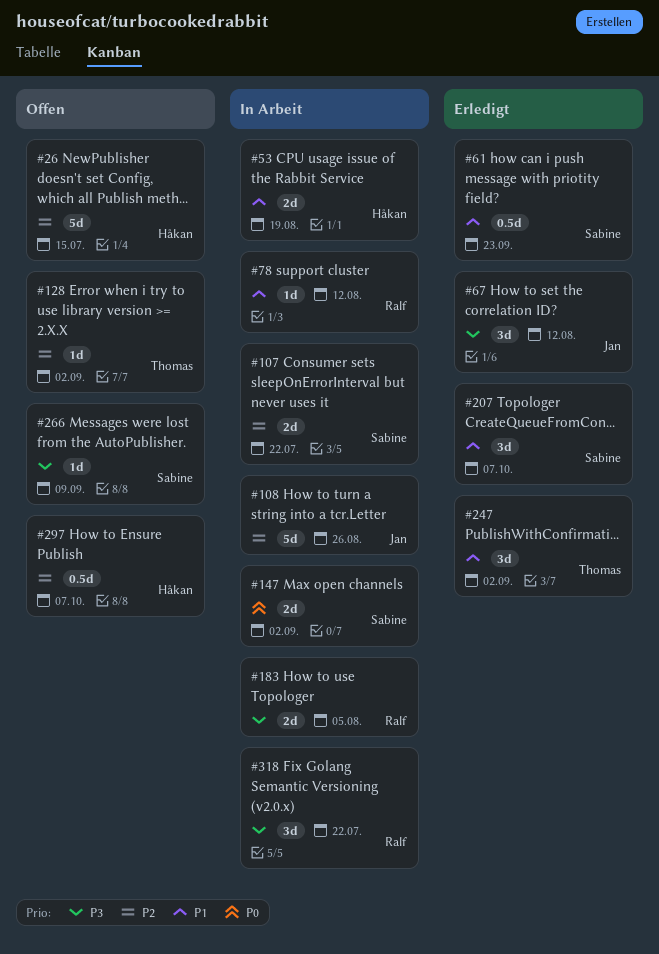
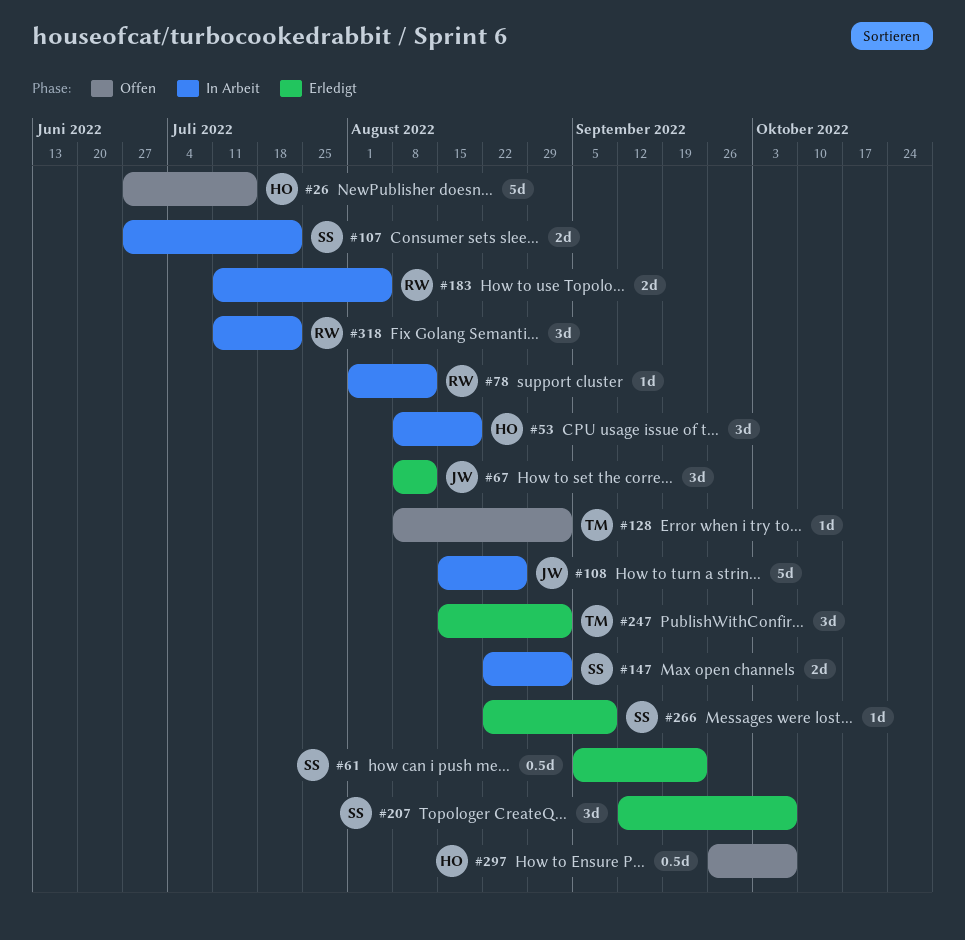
#53, estimate: 2d -> 3d
#266, status: Offen -> Erledigt

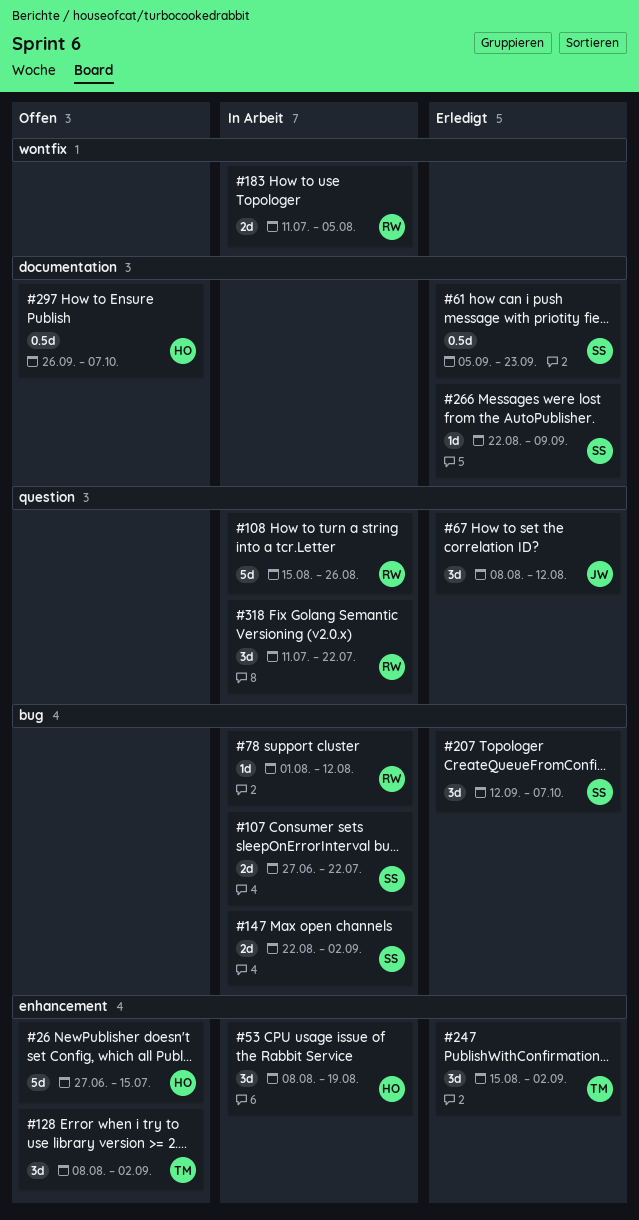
#108, owner: JW -> RW
#128, estimate: 1d -> 3d

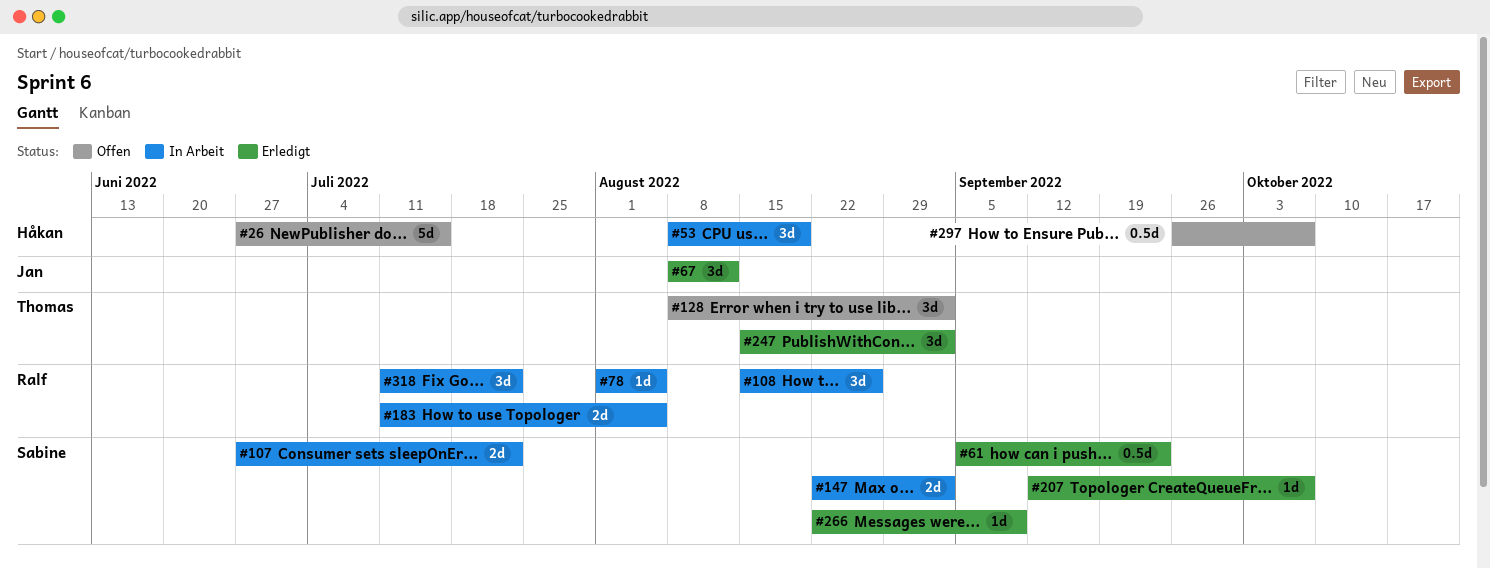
#78, due: Aug 12 -> Aug 5
#108, estimate: 5d -> 3d
#207, estimate: 3d -> 1d

